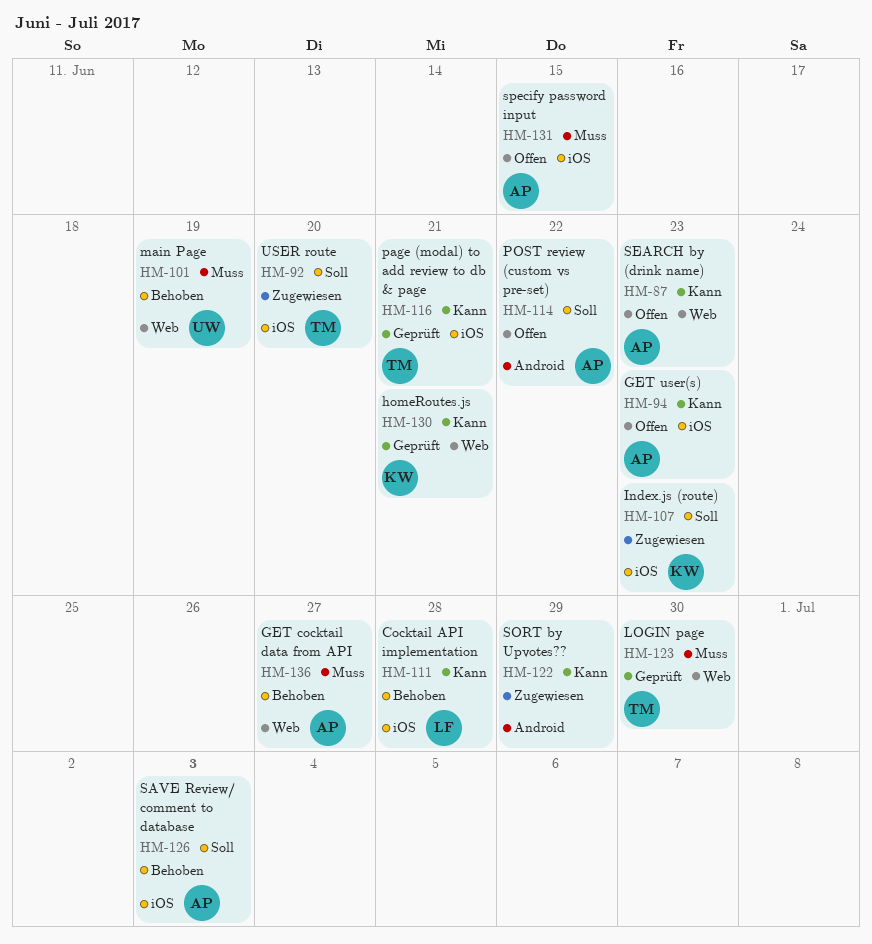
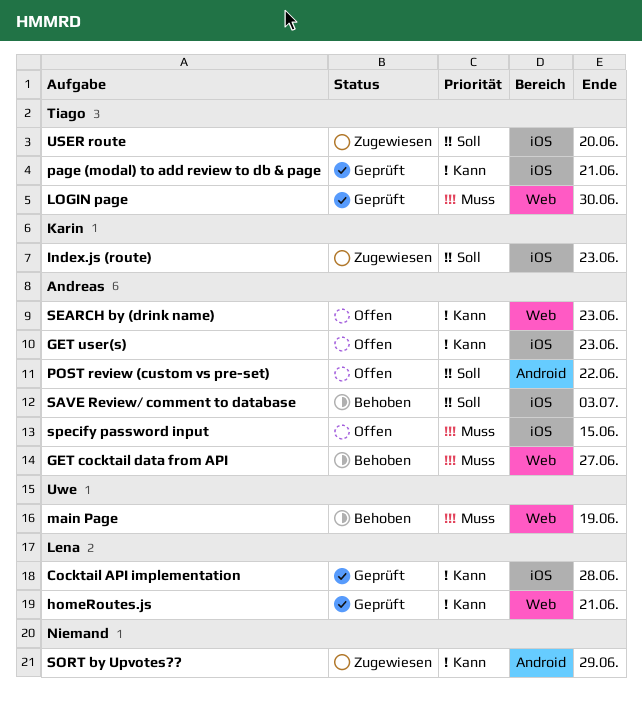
Cocktail API implementation, status: Behoben -> Geprüft
homeRoutes.js, owner: Karin -> Lena

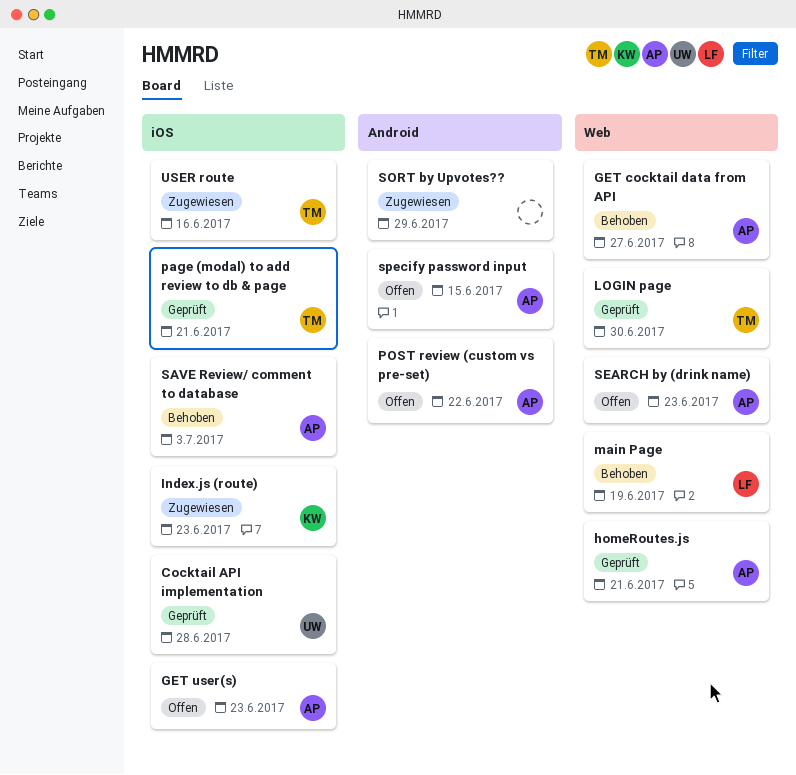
Cocktail API implementation, owner: Lena -> Uwe
homeRoutes.js, owner: Lena -> Andreas
main Page, owner: Uwe -> Lena
specify password input, label: iOS -> Android
USER route, due: Jun 20 -> Jun 16

